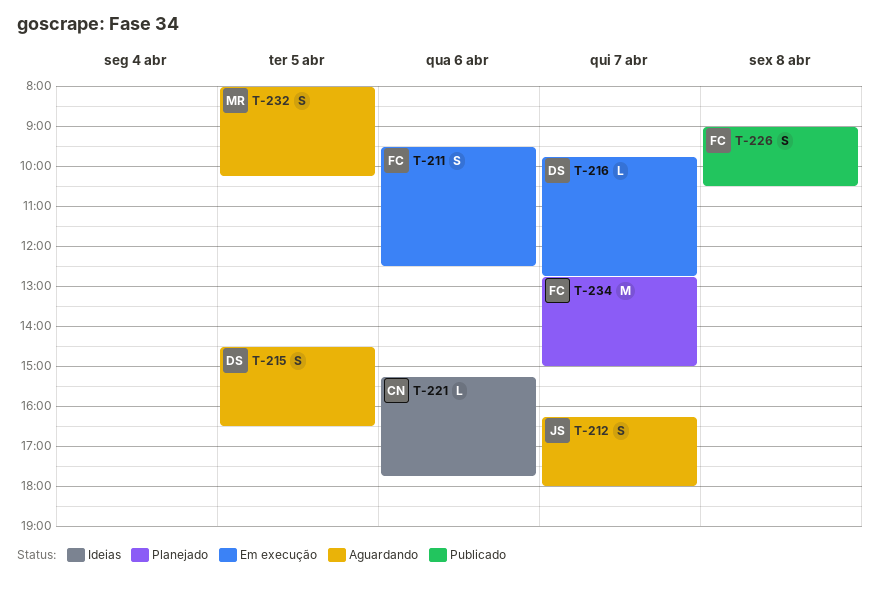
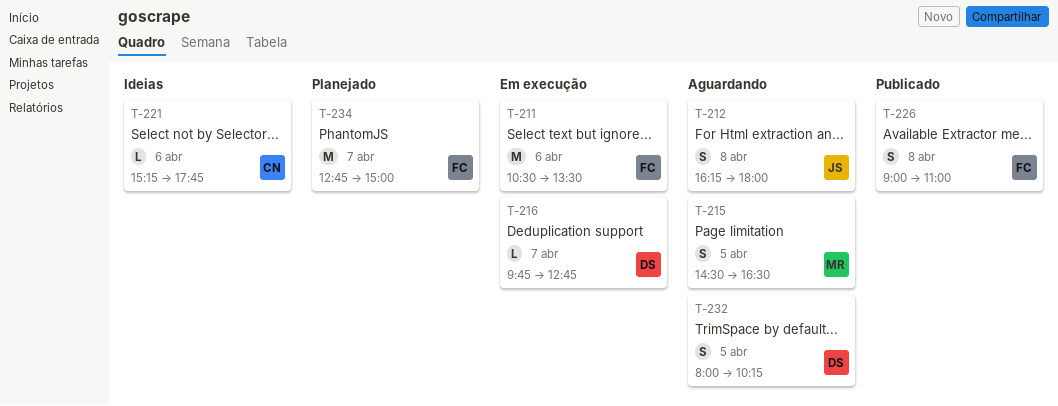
T-211, estimate: S -> M
T-211, begins: 09:30 -> 10:30
T-211, ends: 12:30 -> 13:30
T-212, day: Apr 7 -> Apr 8
T-215, owner: DS -> MR
T-226, ends: 10:30 -> 11:00
T-232, owner: MR -> DS

